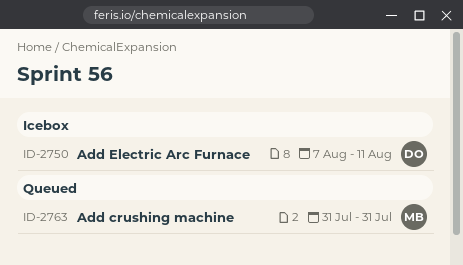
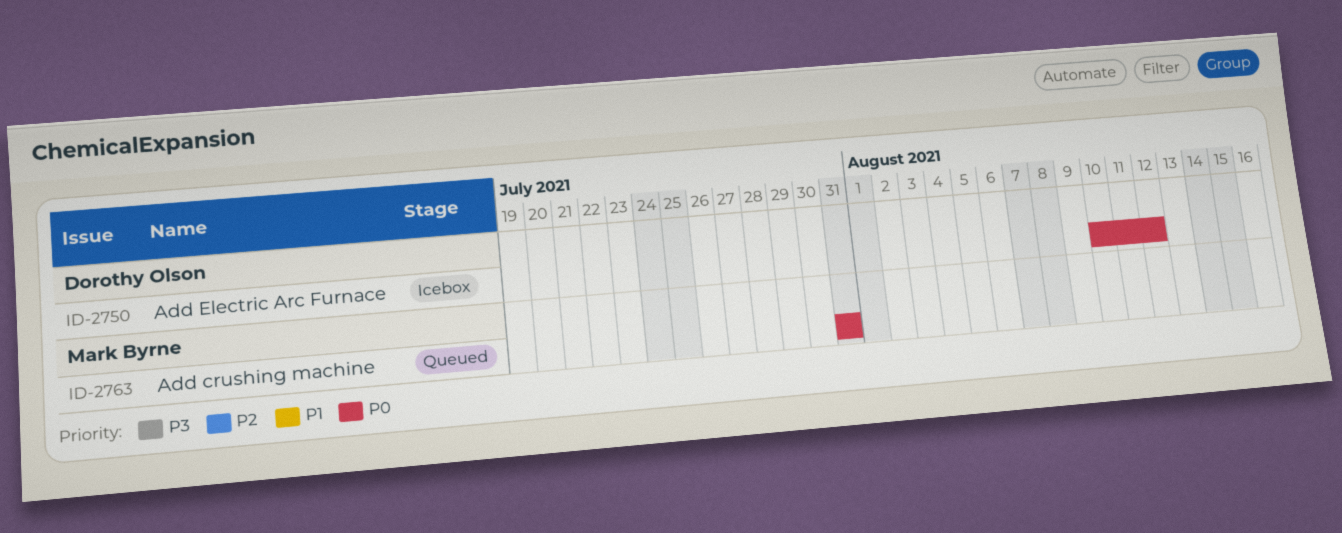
ID-2750, start: Aug 7 -> Aug 10
ID-2750, due: Aug 11 -> Aug 12

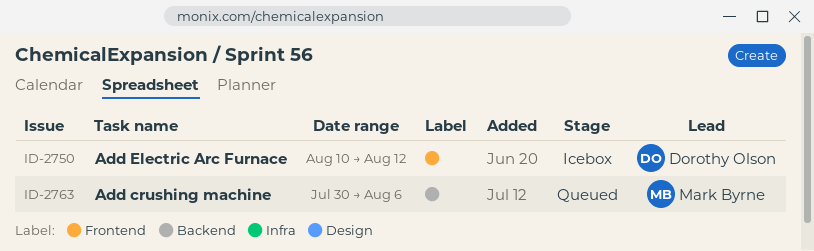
ID-2763, start: Jul 31 -> Jul 30
ID-2763, due: Jul 31 -> Aug 6

